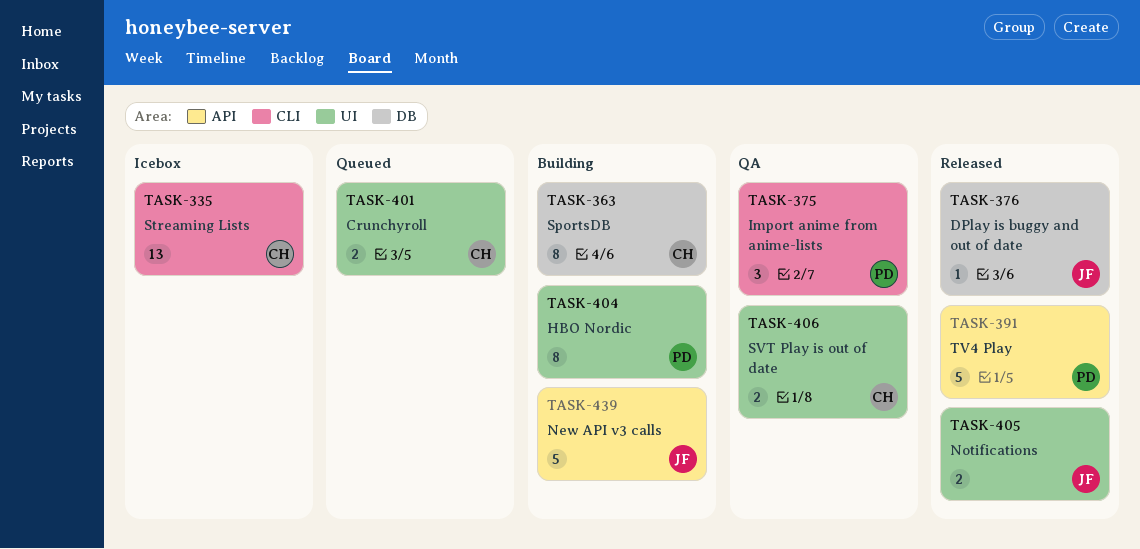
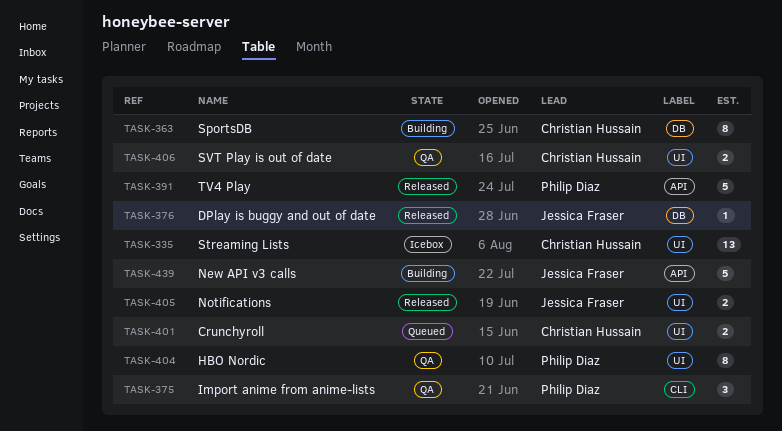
TASK-335, label: CLI -> UI
TASK-404, status: Building -> QA

